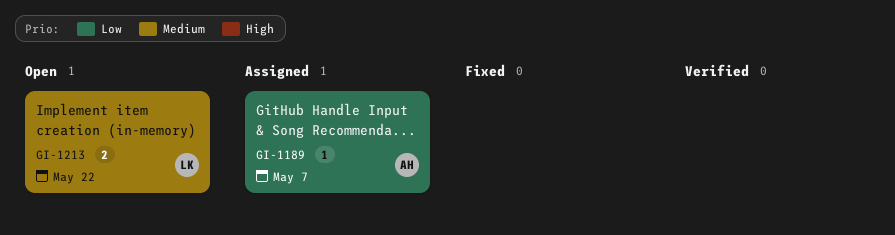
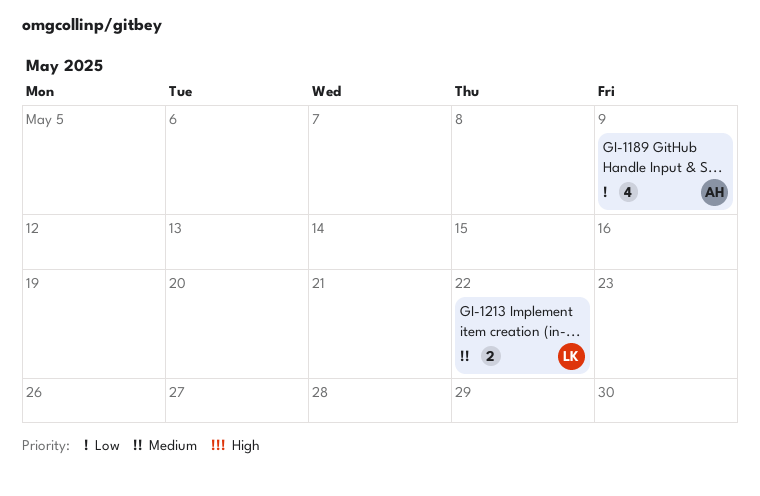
GI-1189, estimate: 1 -> 4
GI-1189, due: May 7 -> May 9

